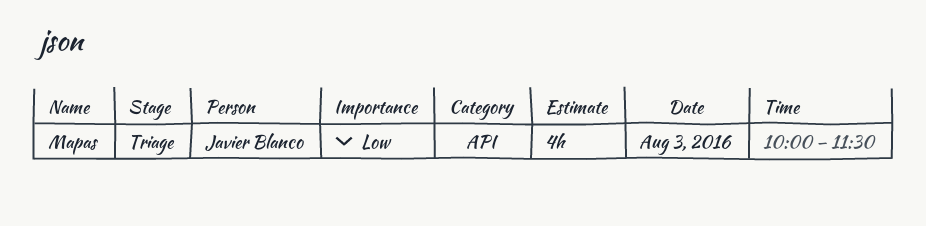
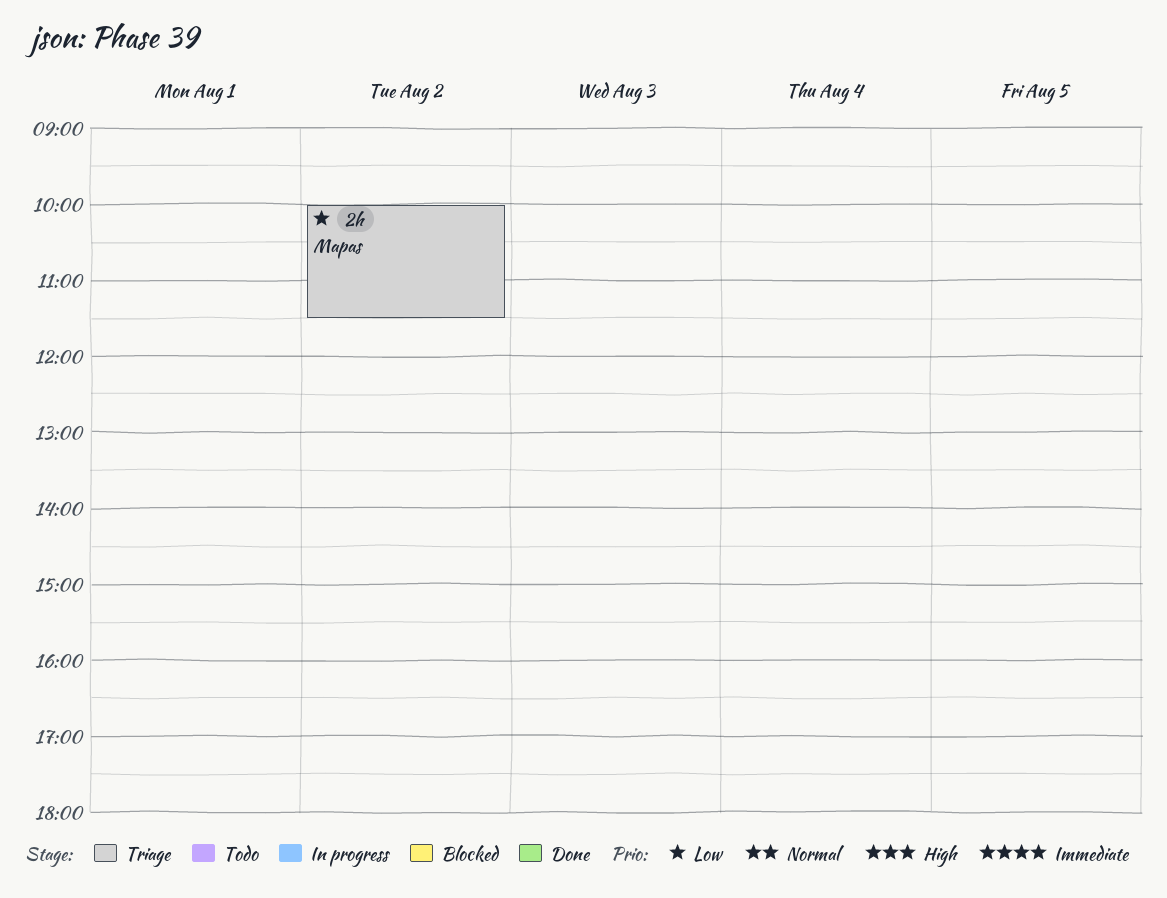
Mapas, estimate: 4h -> 2h
Mapas, day: Aug 3 -> Aug 2

